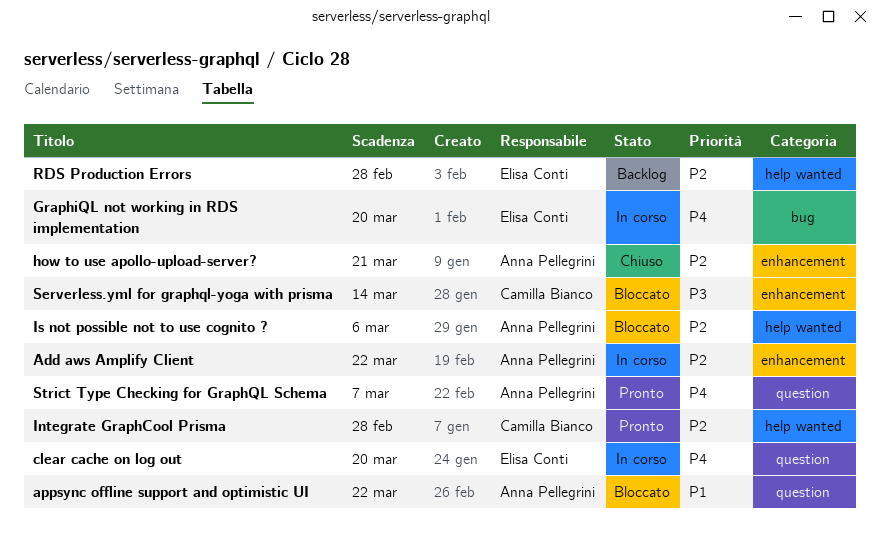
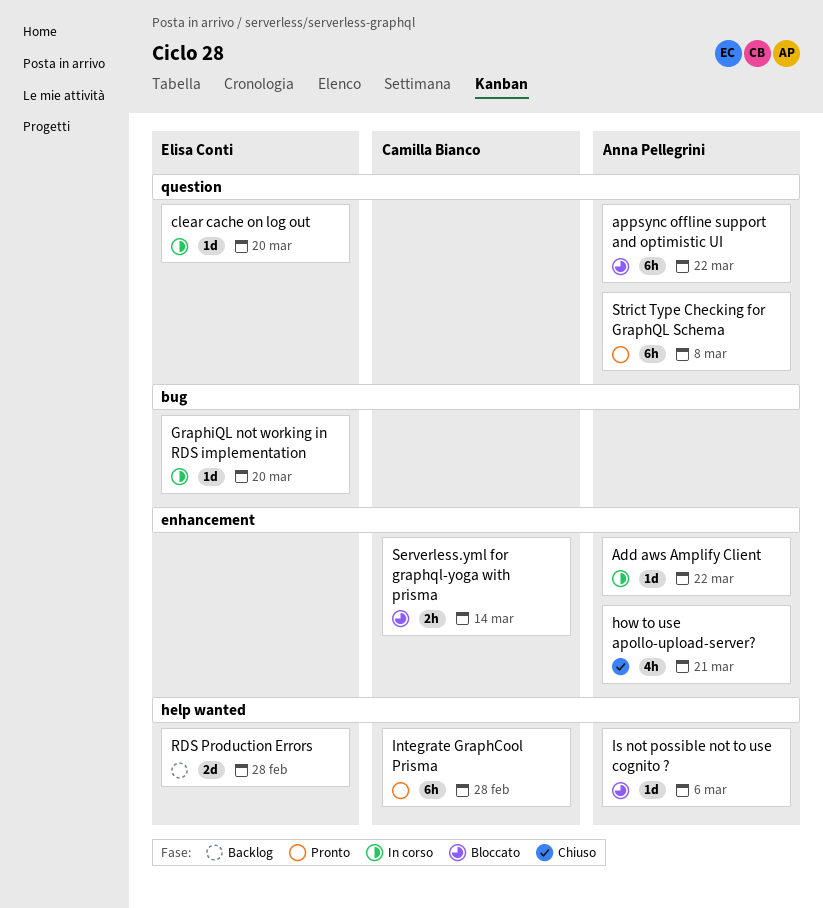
Strict Type Checking for GraphQL Schema, due: Mar 7 -> Mar 8

